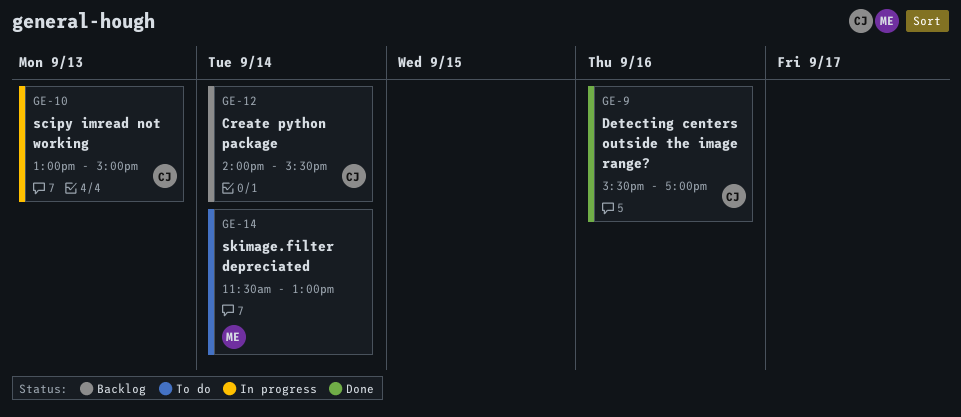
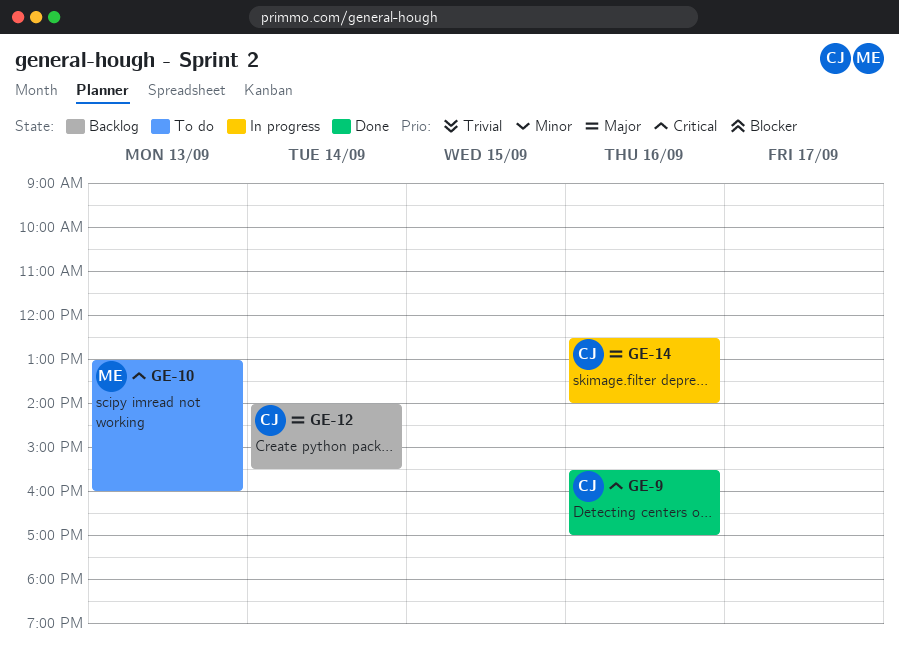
GE-10, status: In progress -> To do
GE-10, owner: CJ -> ME
GE-10, ends: 15:00 -> 16:00
GE-14, status: To do -> In progress
GE-14, owner: ME -> CJ
GE-14, day: Sep 14 -> Sep 16
GE-14, begins: 11:30 -> 12:30
GE-14, ends: 13:00 -> 14:00

